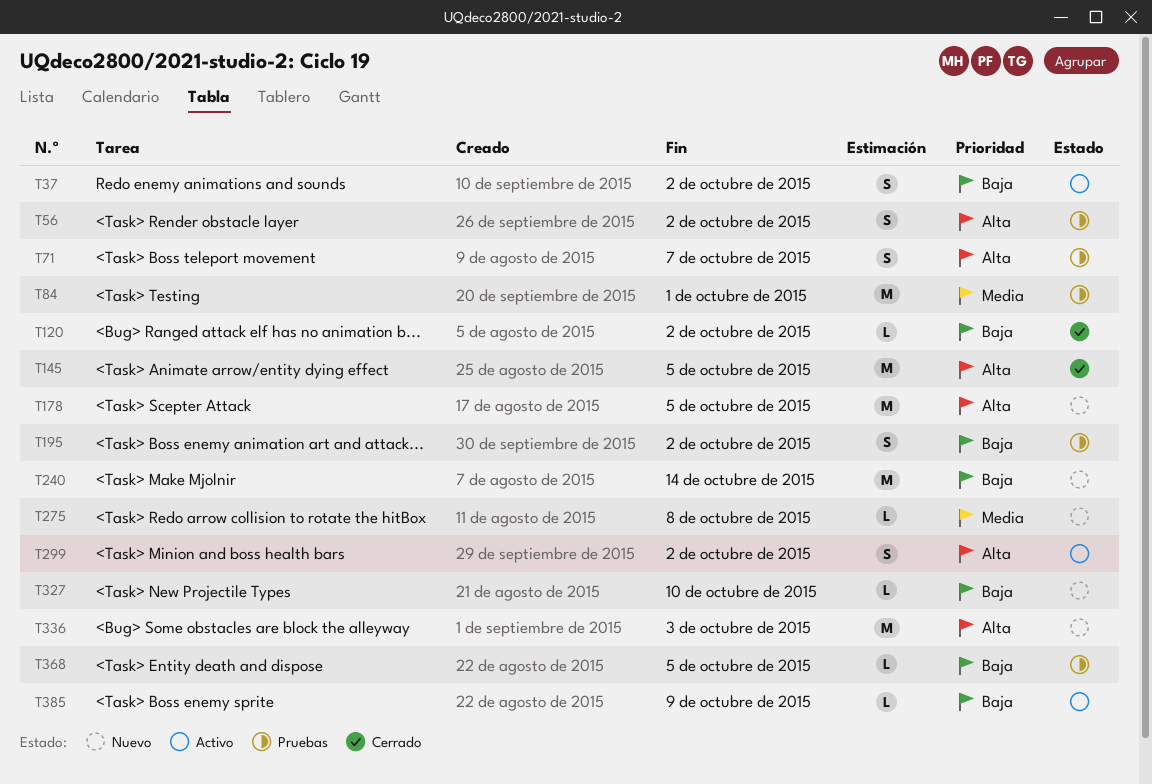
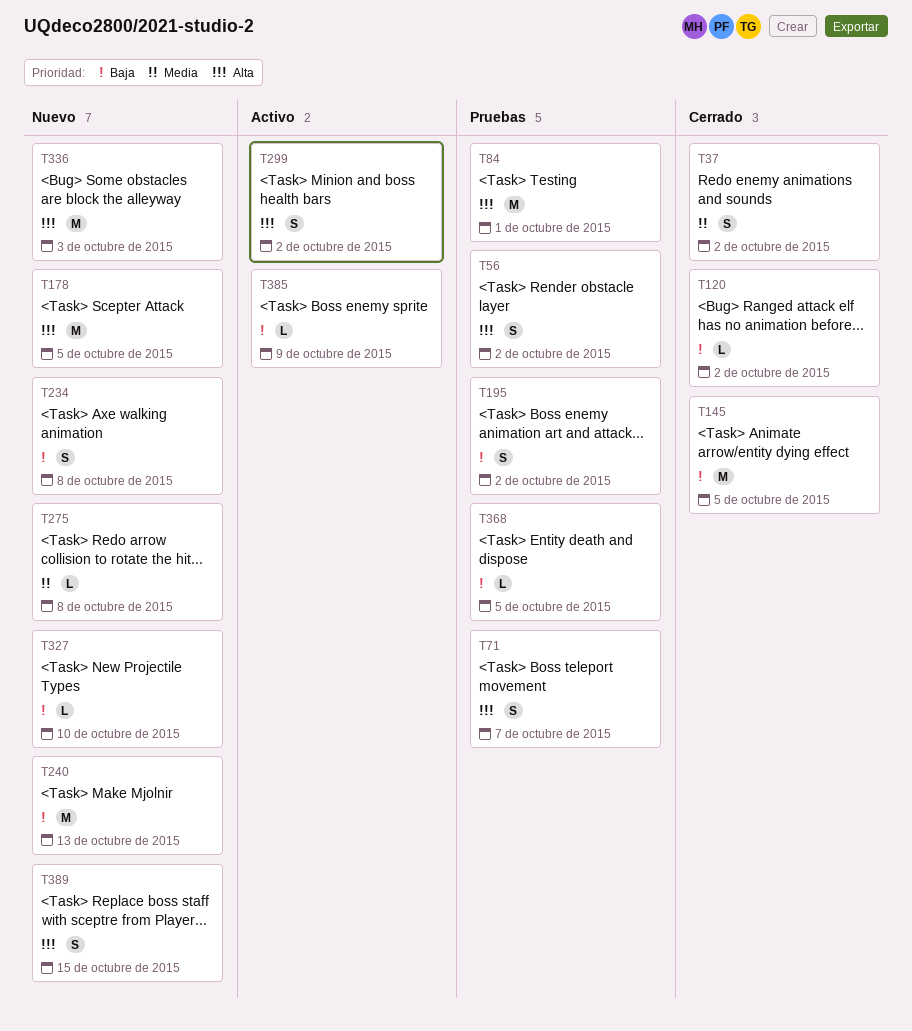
T37, status: Activo -> Cerrado
T37, priority: Baja -> Media
T84, priority: Media -> Alta
T145, priority: Alta -> Baja
T234: none -> present
T240, due: Oct 14 -> Oct 13
T389: none -> present

